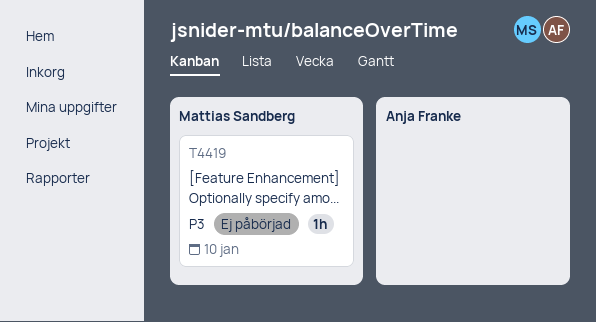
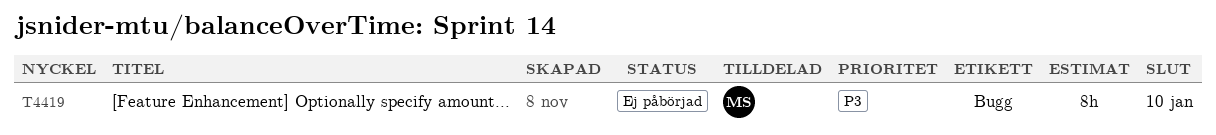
T4419, estimate: 1h -> 8h

